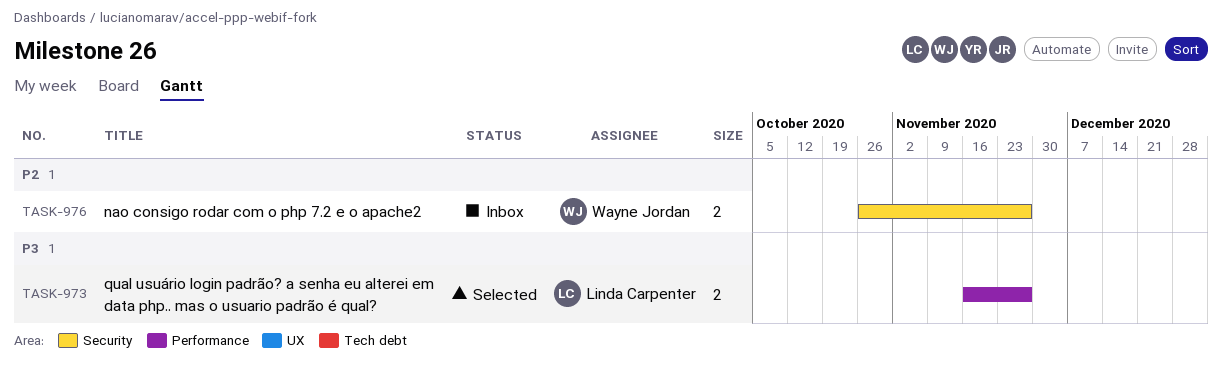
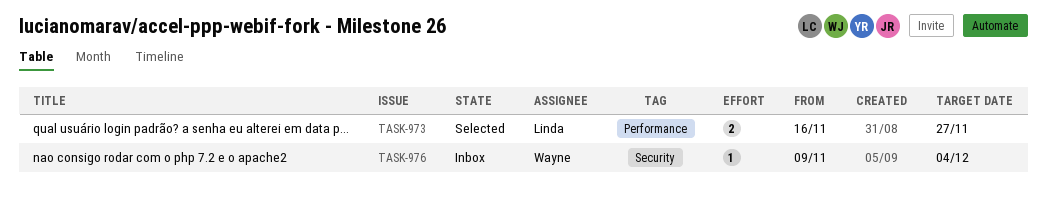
TASK-976, estimate: 2 -> 1
TASK-976, start: Oct 26 -> Nov 9
TASK-976, due: Nov 27 -> Dec 4

